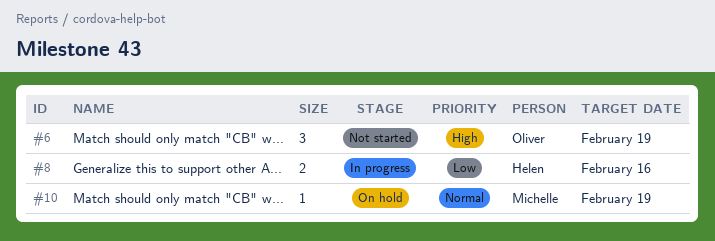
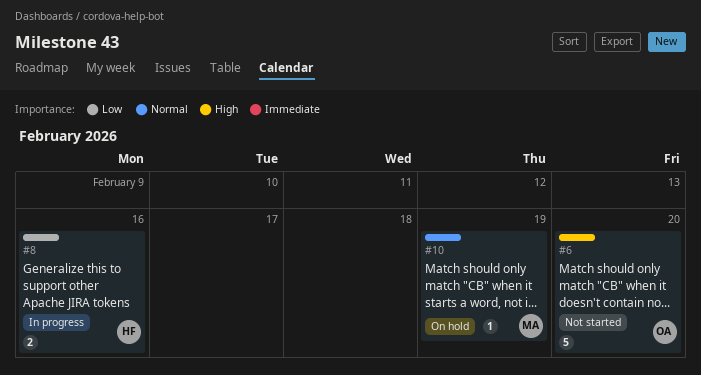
#6, estimate: 3 -> 5
#6, due: Feb 19 -> Feb 20

